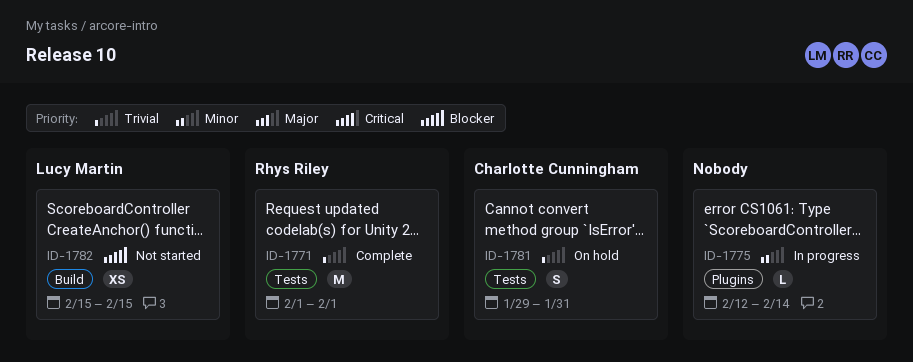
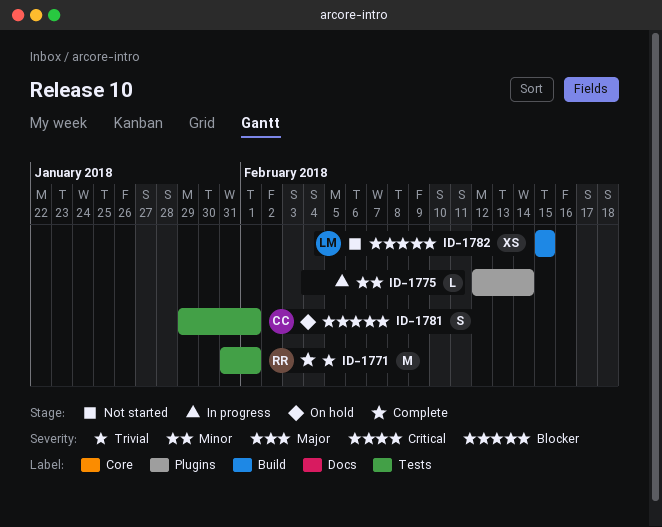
ID-1771, start: Feb 1 -> Jan 31
ID-1781, priority: Trivial -> Blocker
ID-1781, due: Jan 31 -> Feb 1

